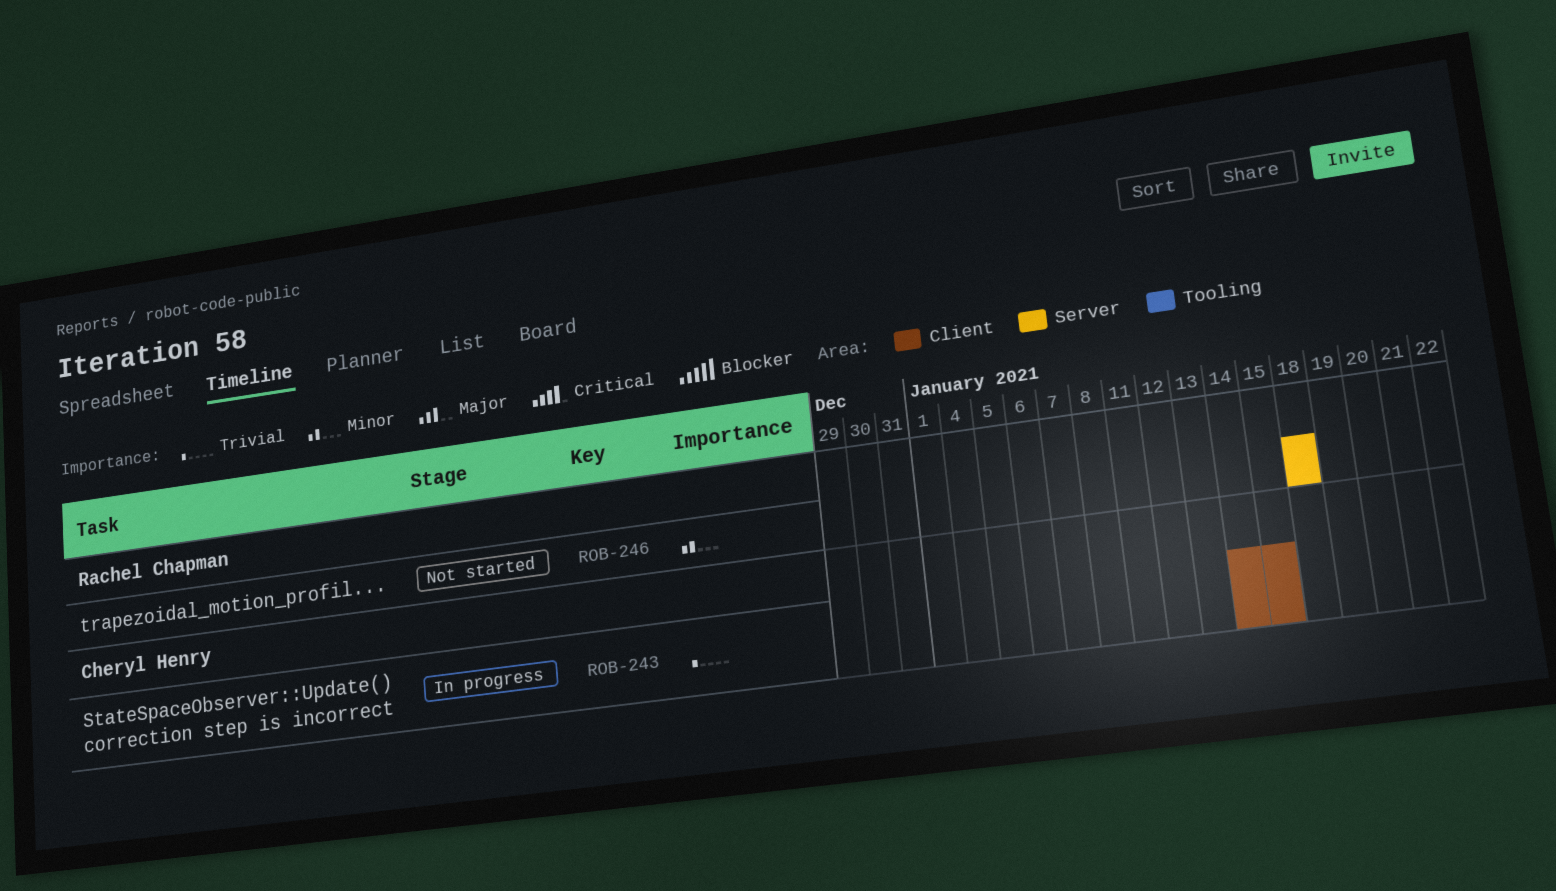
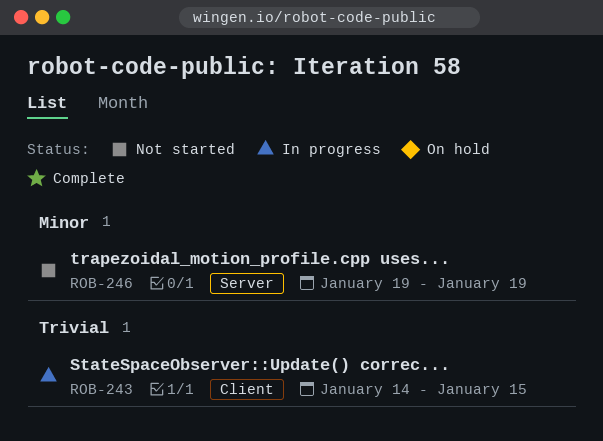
ROB-246, start: Jan 18 -> Jan 19
ROB-246, due: Jan 18 -> Jan 19

